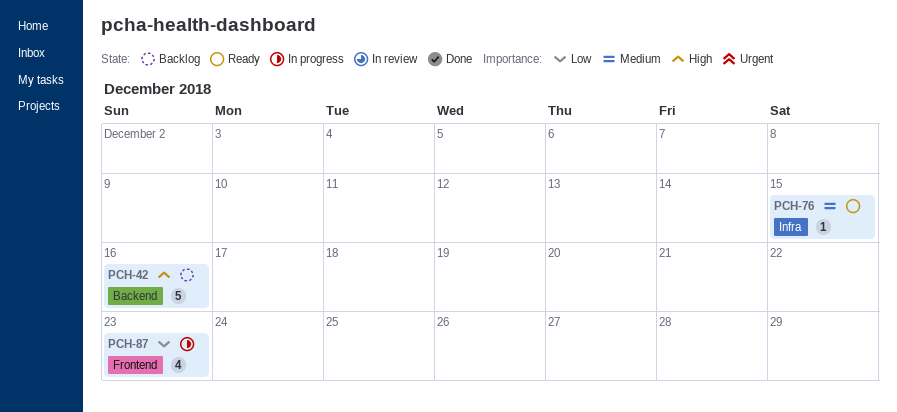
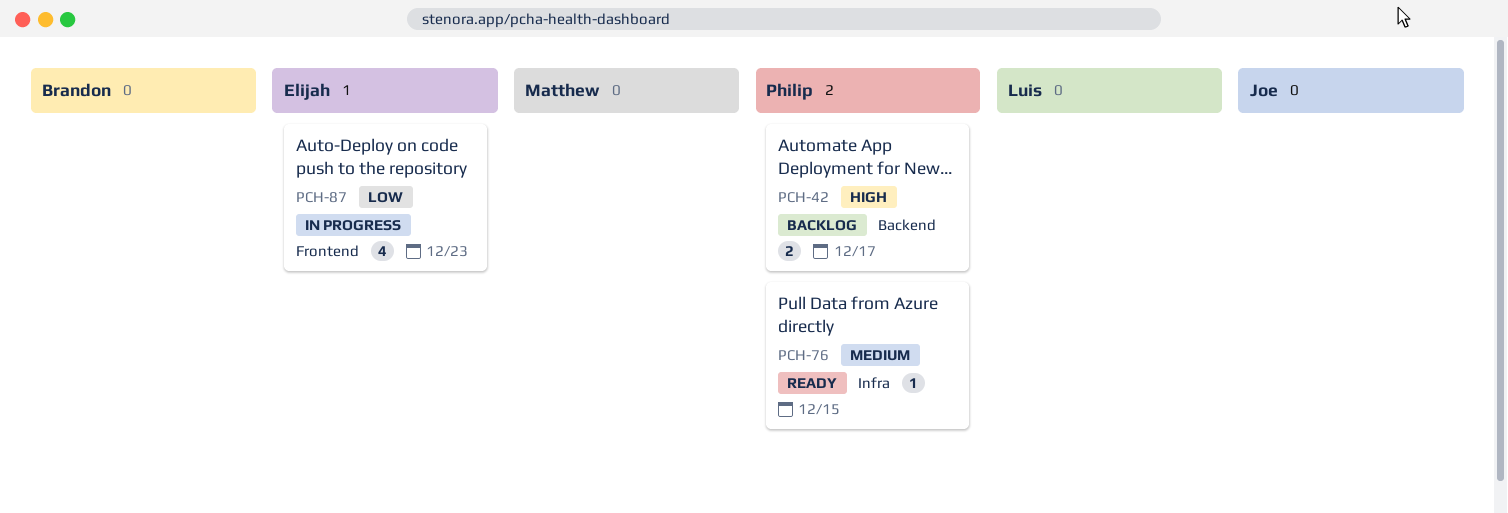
PCH-42, estimate: 5 -> 2
PCH-42, due: Dec 16 -> Dec 17

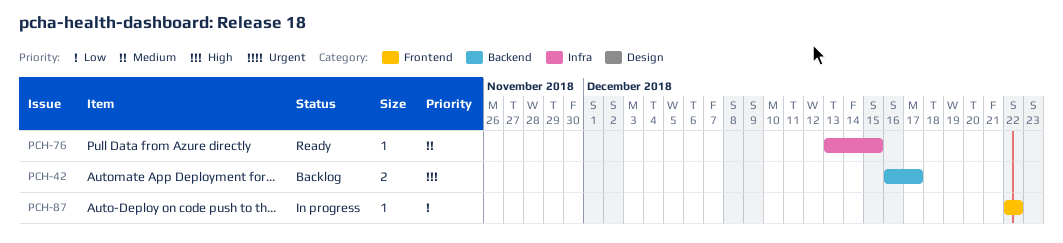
PCH-87, estimate: 4 -> 1
PCH-87, due: Dec 23 -> Dec 22

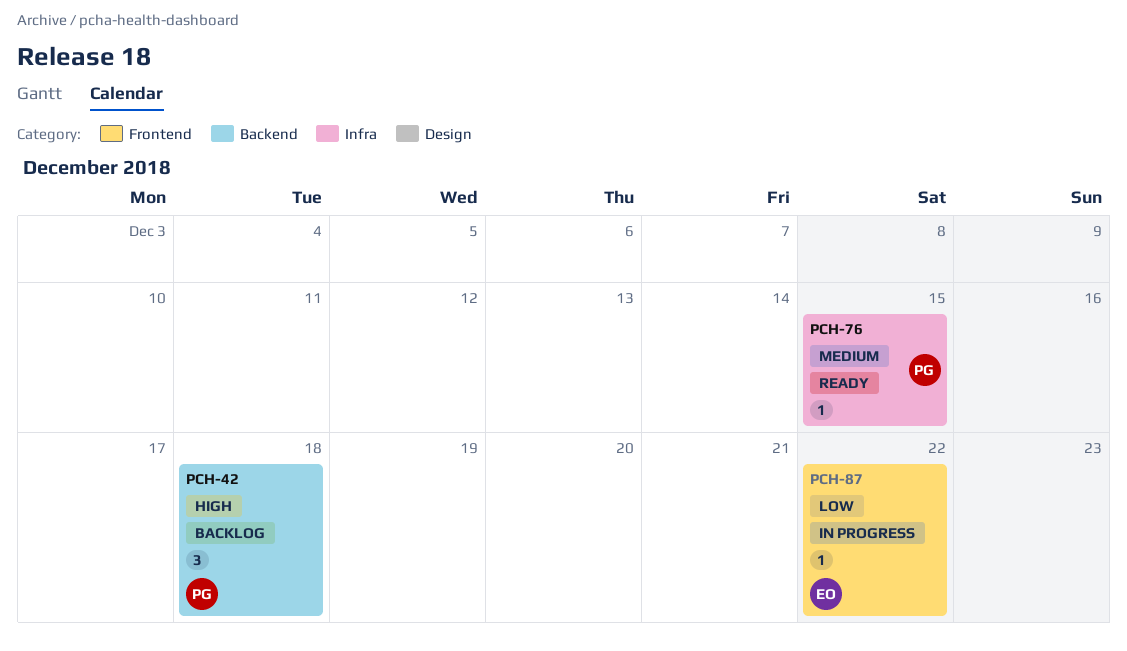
PCH-42, estimate: 2 -> 3
PCH-42, due: Dec 17 -> Dec 18

